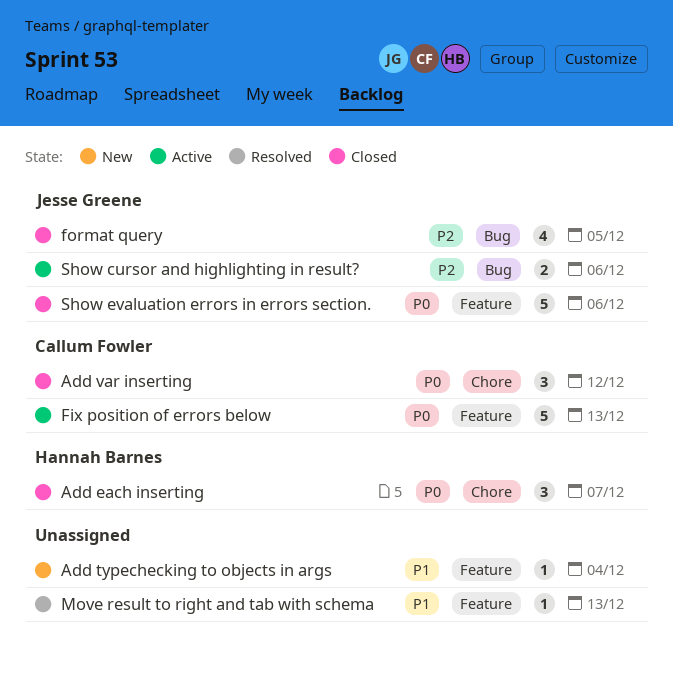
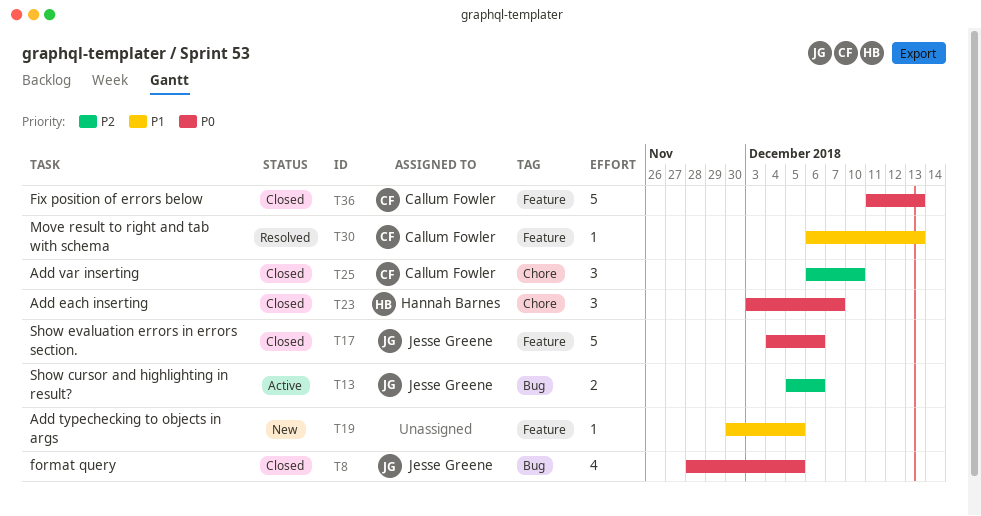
Add typechecking to objects in args, due: Dec 4 -> Dec 5
Add var inserting, priority: P0 -> P2
Add var inserting, due: Dec 12 -> Dec 10
Fix position of errors below, status: Active -> Closed
format query, priority: P2 -> P0
Move result to right and tab with schema, owner: none -> Callum Fowler

